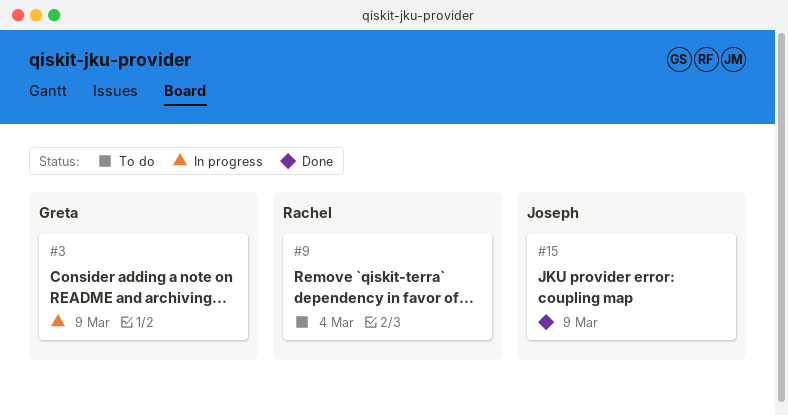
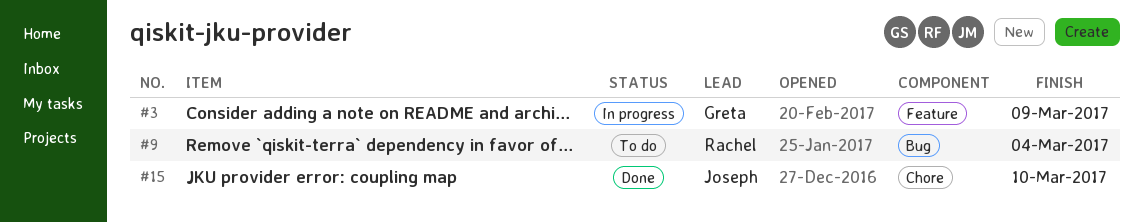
#15, due: Mar 9 -> Mar 10

